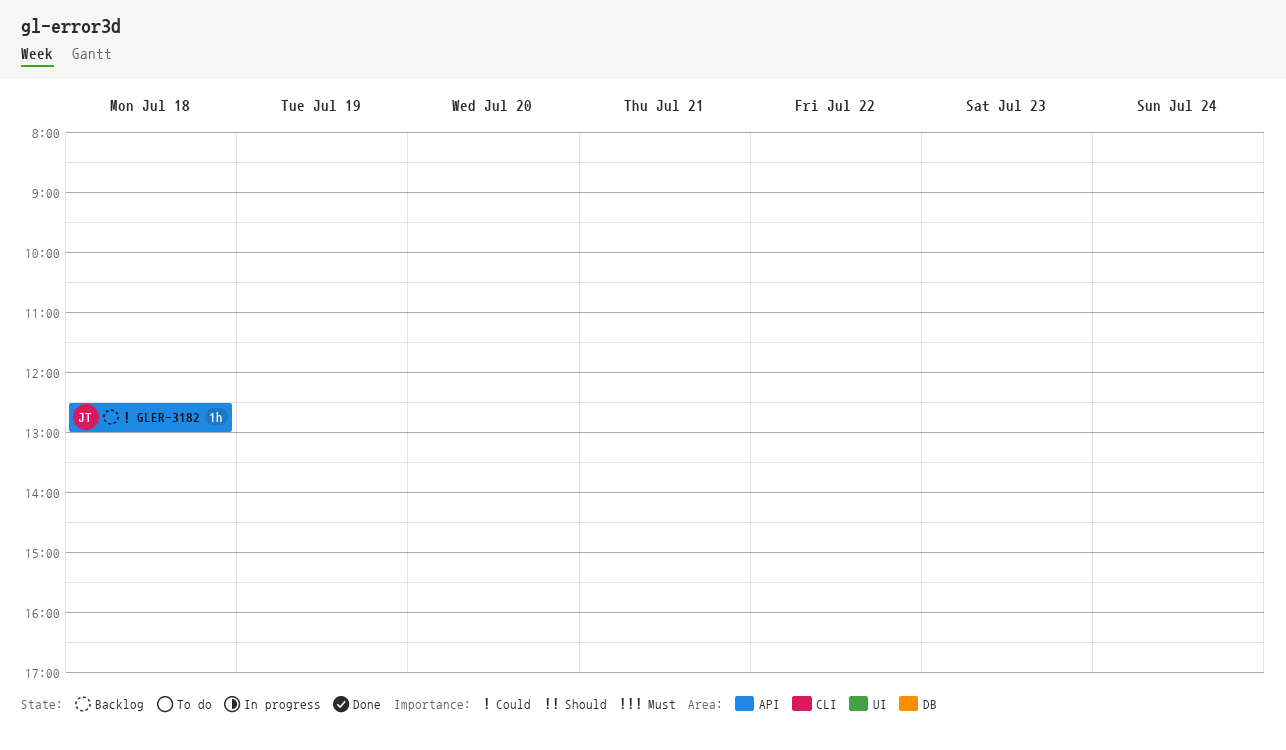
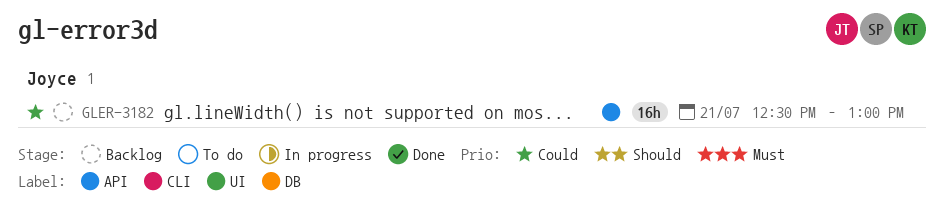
GLER-3182, estimate: 1h -> 16h
GLER-3182, day: Jul 18 -> Jul 21

